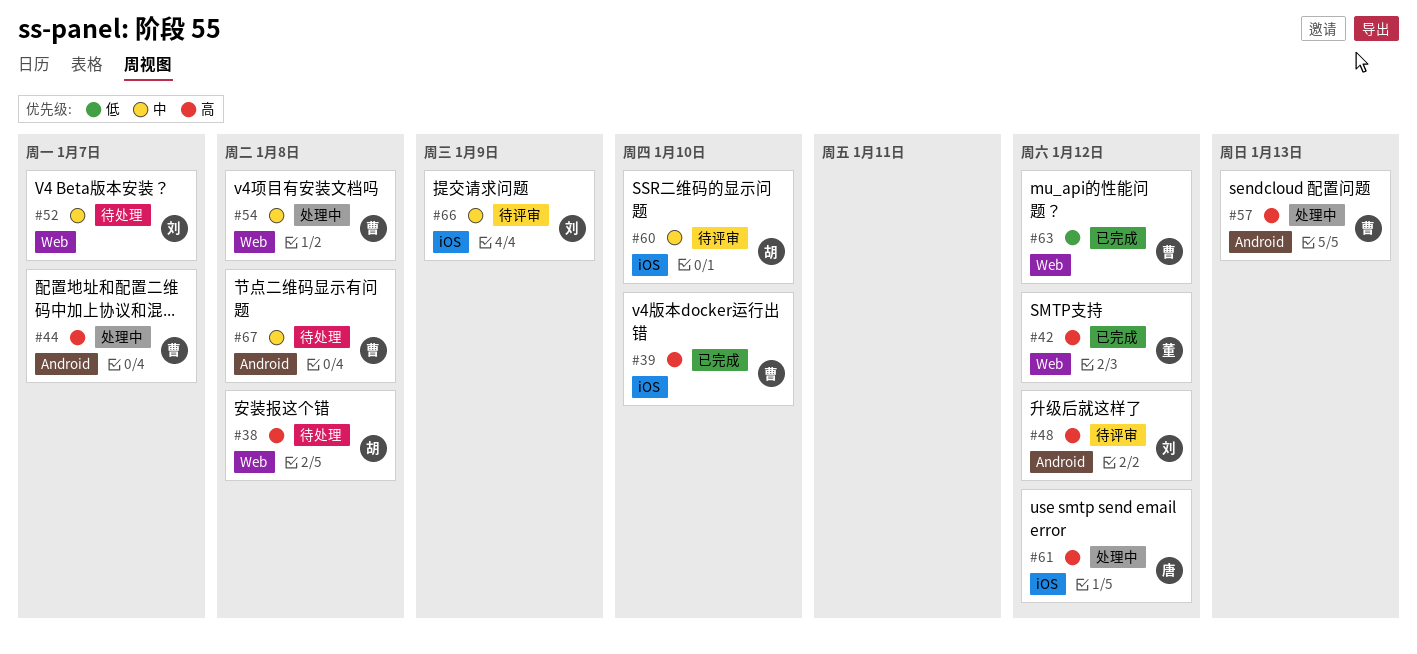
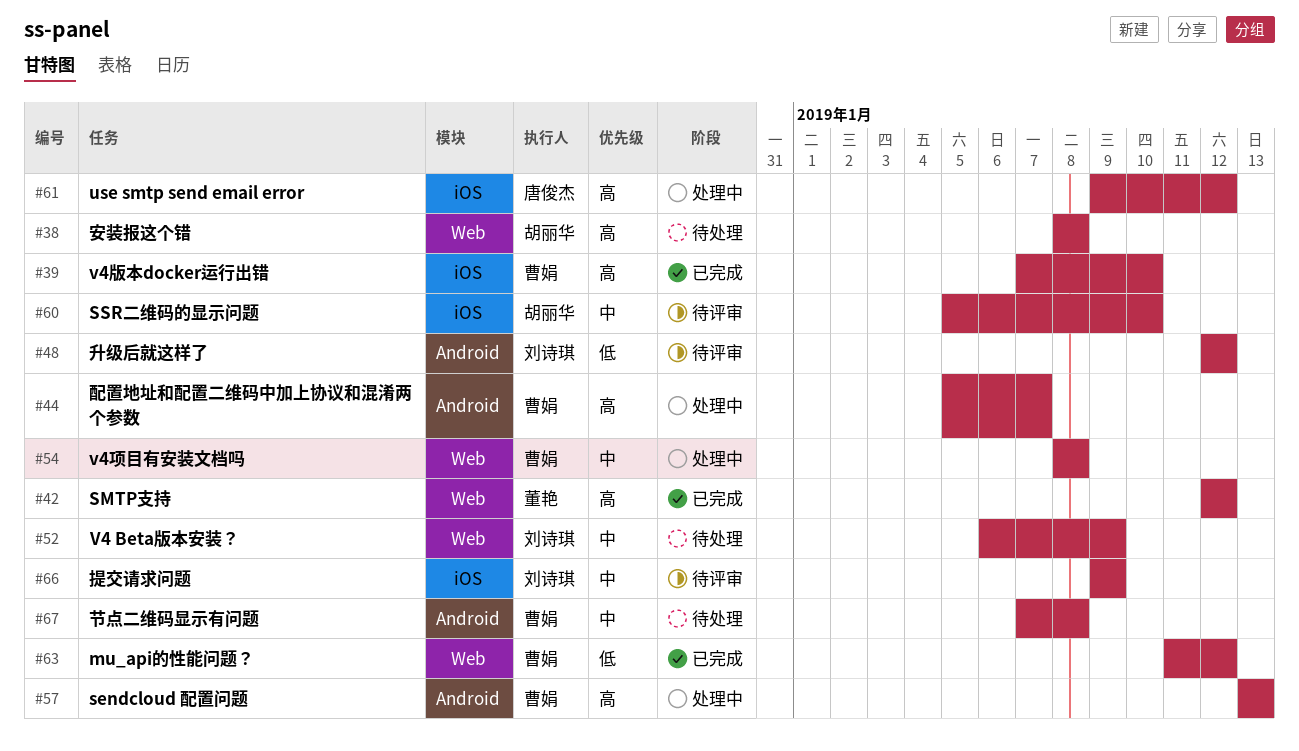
#48, priority: 高 -> 低
#52, due: Jan 7 -> Jan 9

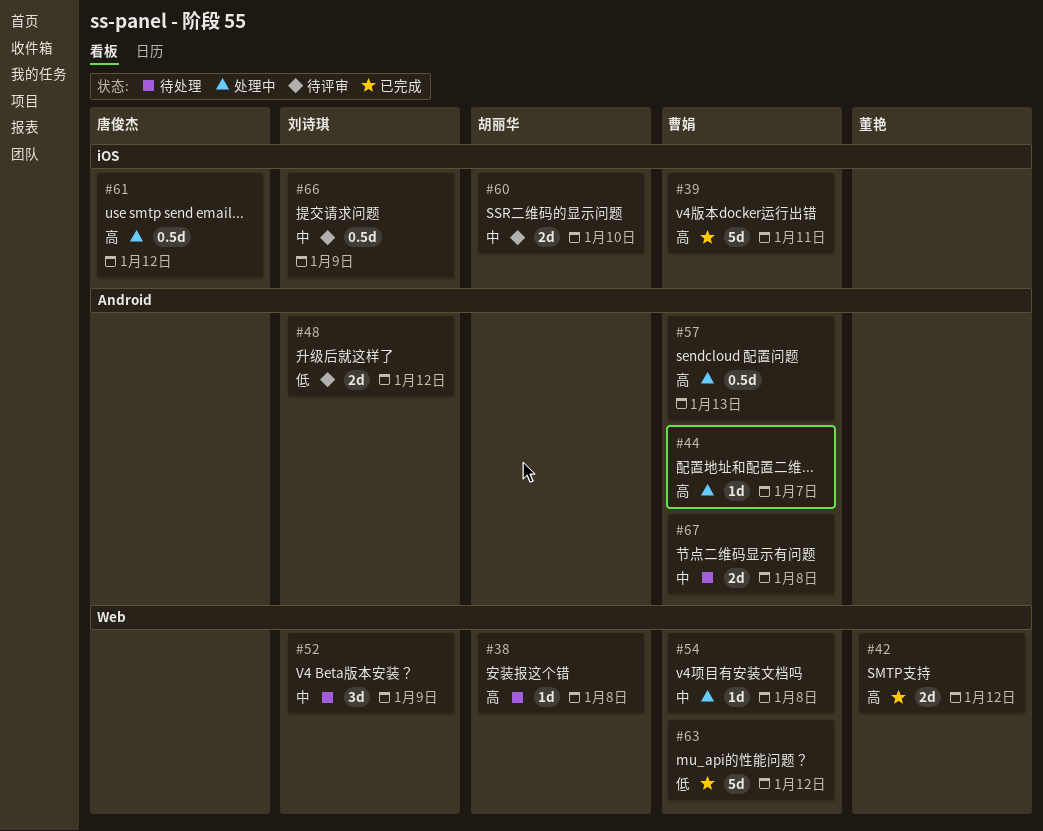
#39, due: Jan 10 -> Jan 11

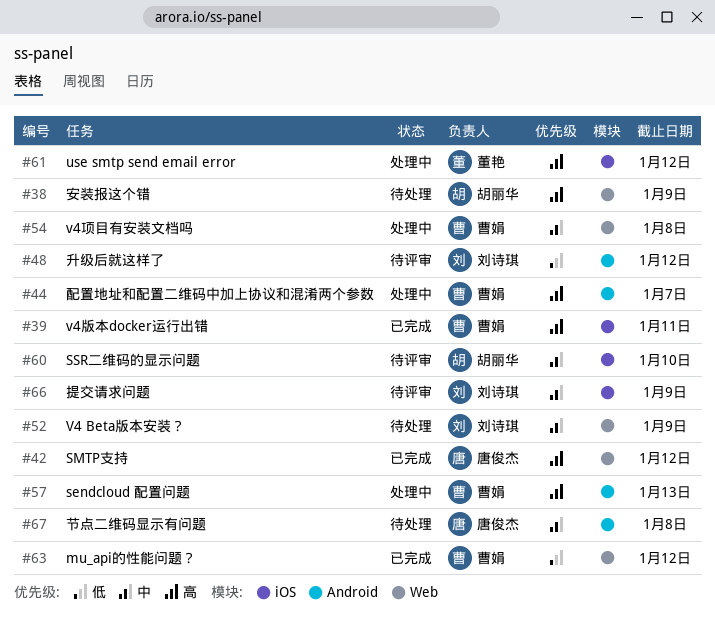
#38, due: Jan 8 -> Jan 9
#42, owner: 董艳 -> 唐俊杰
#61, owner: 唐俊杰 -> 董艳
#67, owner: 曹娟 -> 唐俊杰

